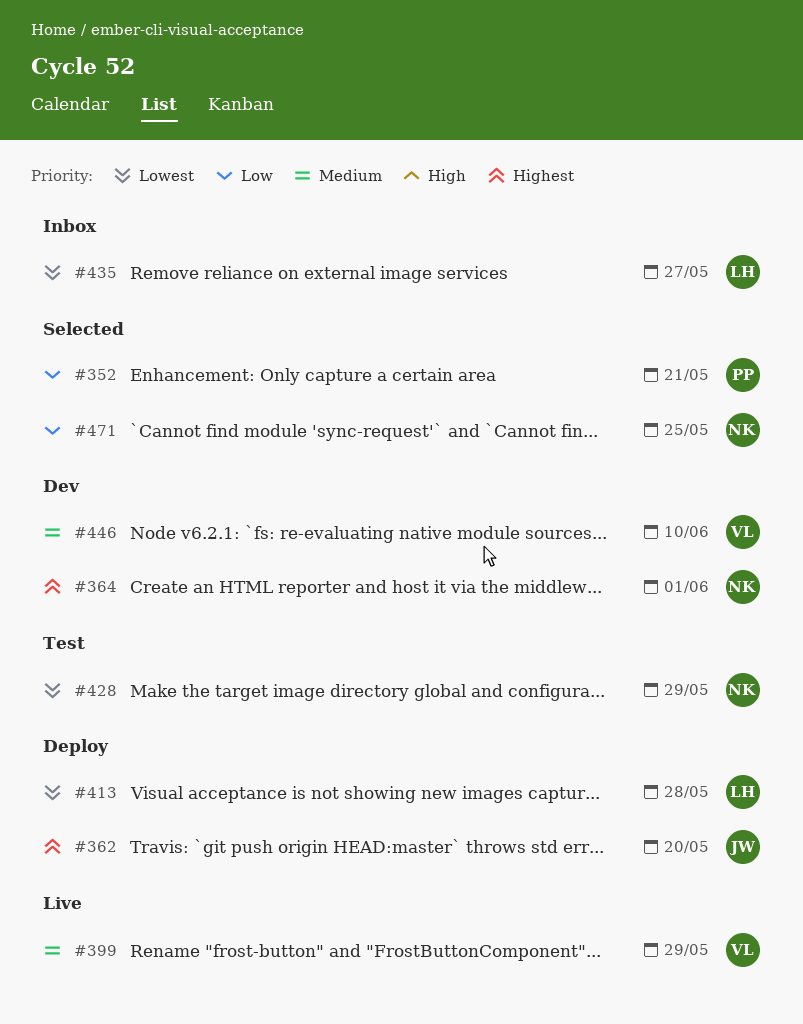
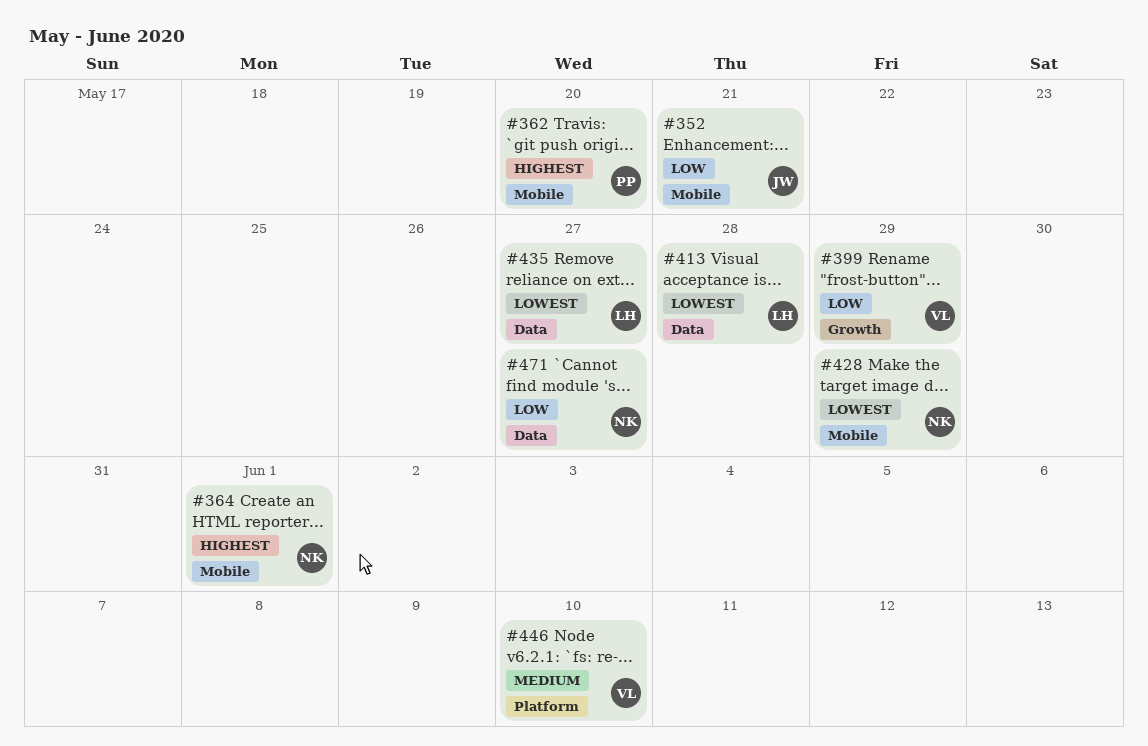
#352, owner: PP -> JW
#362, owner: JW -> PP
#399, priority: Medium -> Low
#471, due: May 25 -> May 27

